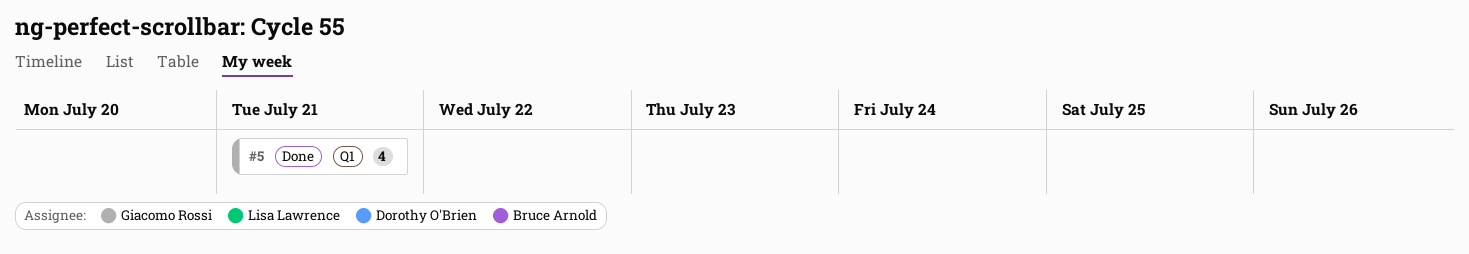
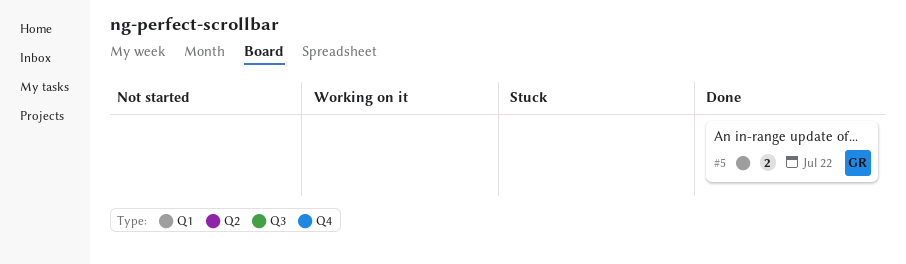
#5, estimate: 4 -> 2
#5, due: Jul 21 -> Jul 22

